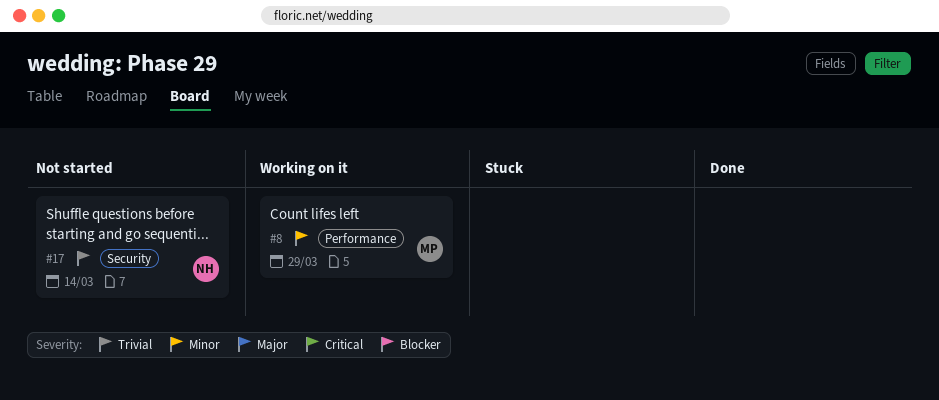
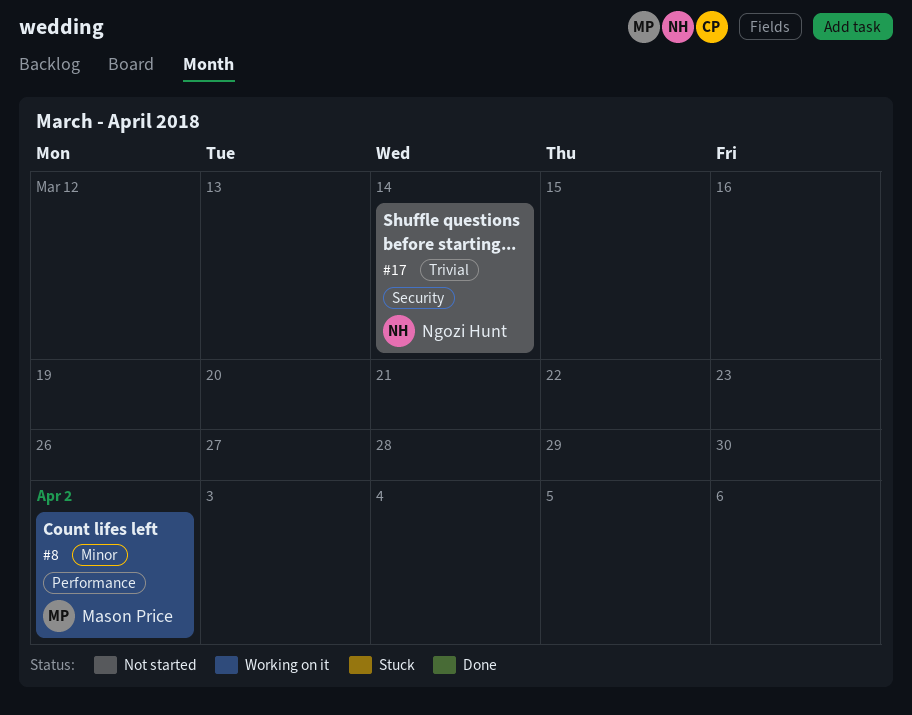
#8, due: Mar 29 -> Apr 2

